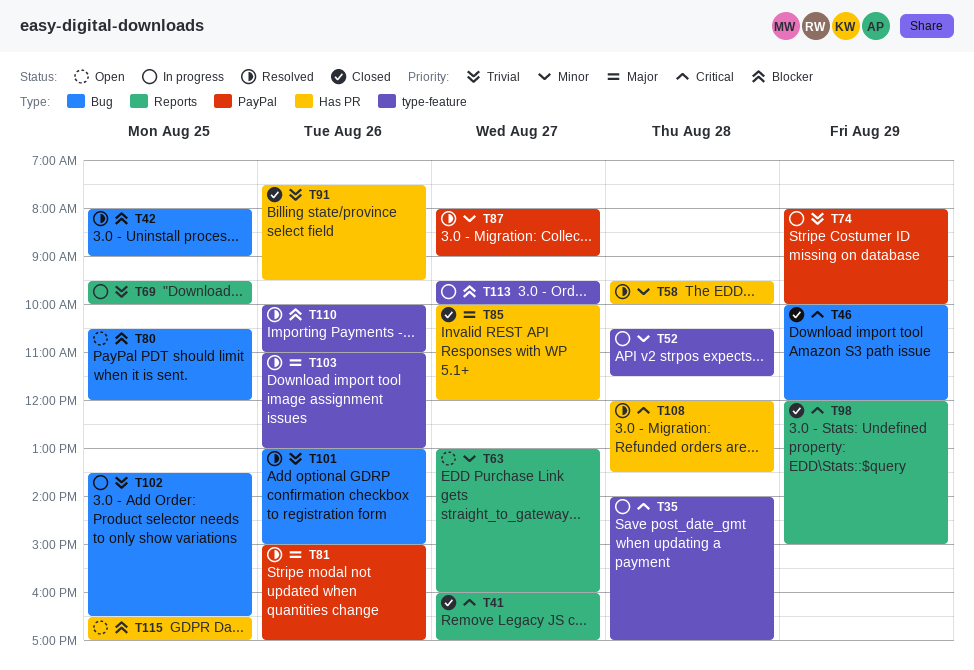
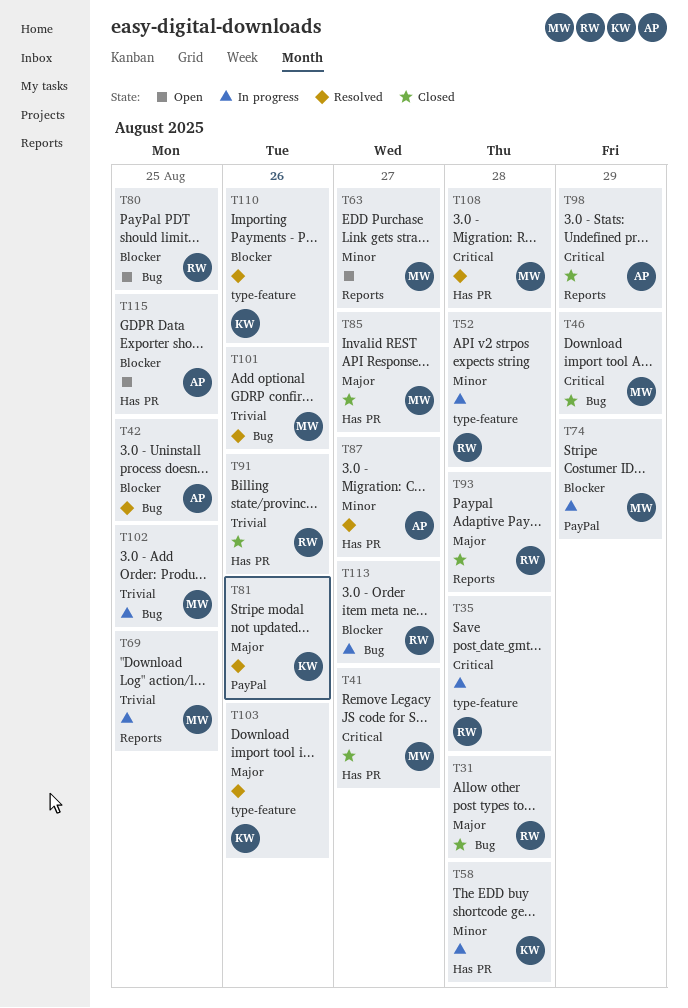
T31: none -> present
T41, label: Reports -> Has PR
T58, status: Resolved -> In progress
T74, priority: Trivial -> Blocker
T87, label: PayPal -> Has PR
T93: none -> present
T113, label: type-feature -> Bug

